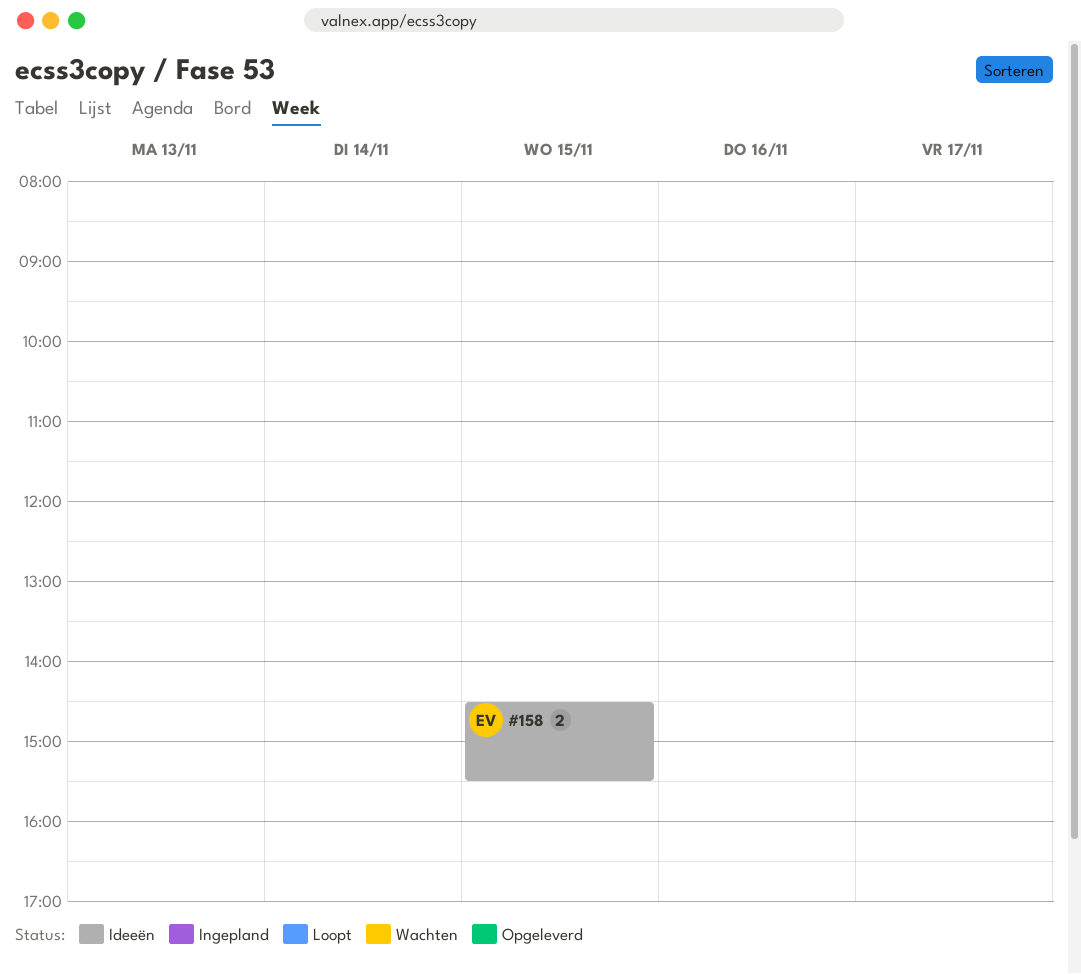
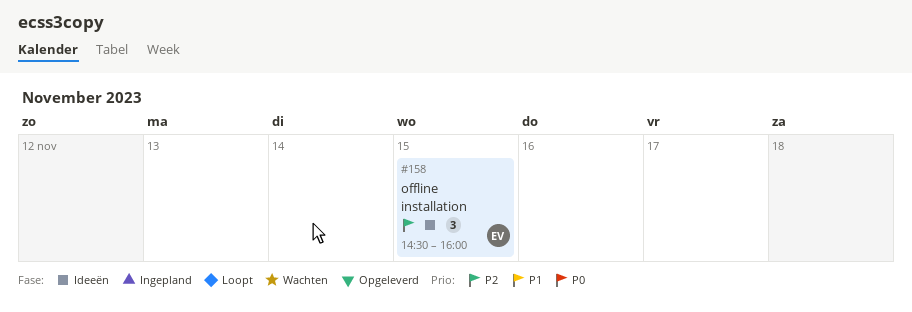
#158, estimate: 2 -> 3
#158, ends: 15:30 -> 16:00

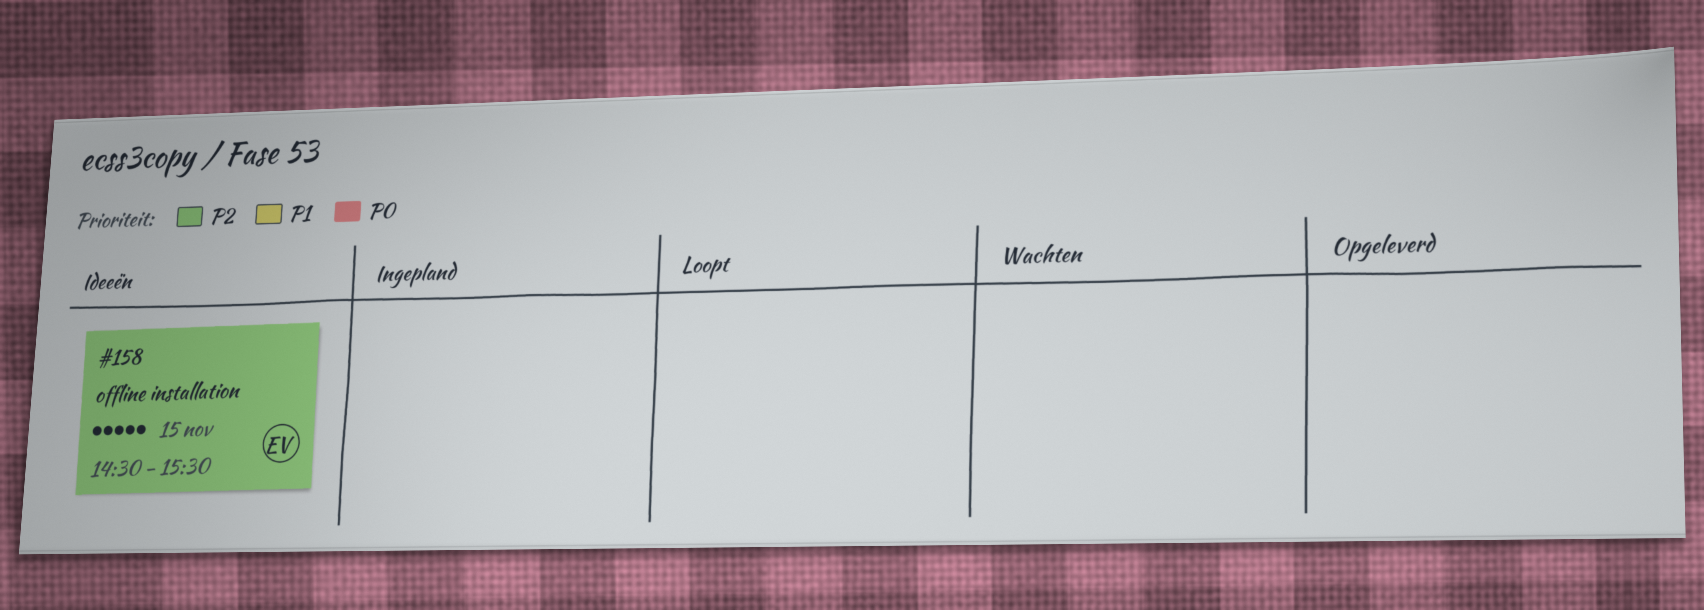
#158, estimate: 3 -> 5
#158, ends: 16:00 -> 15:30

